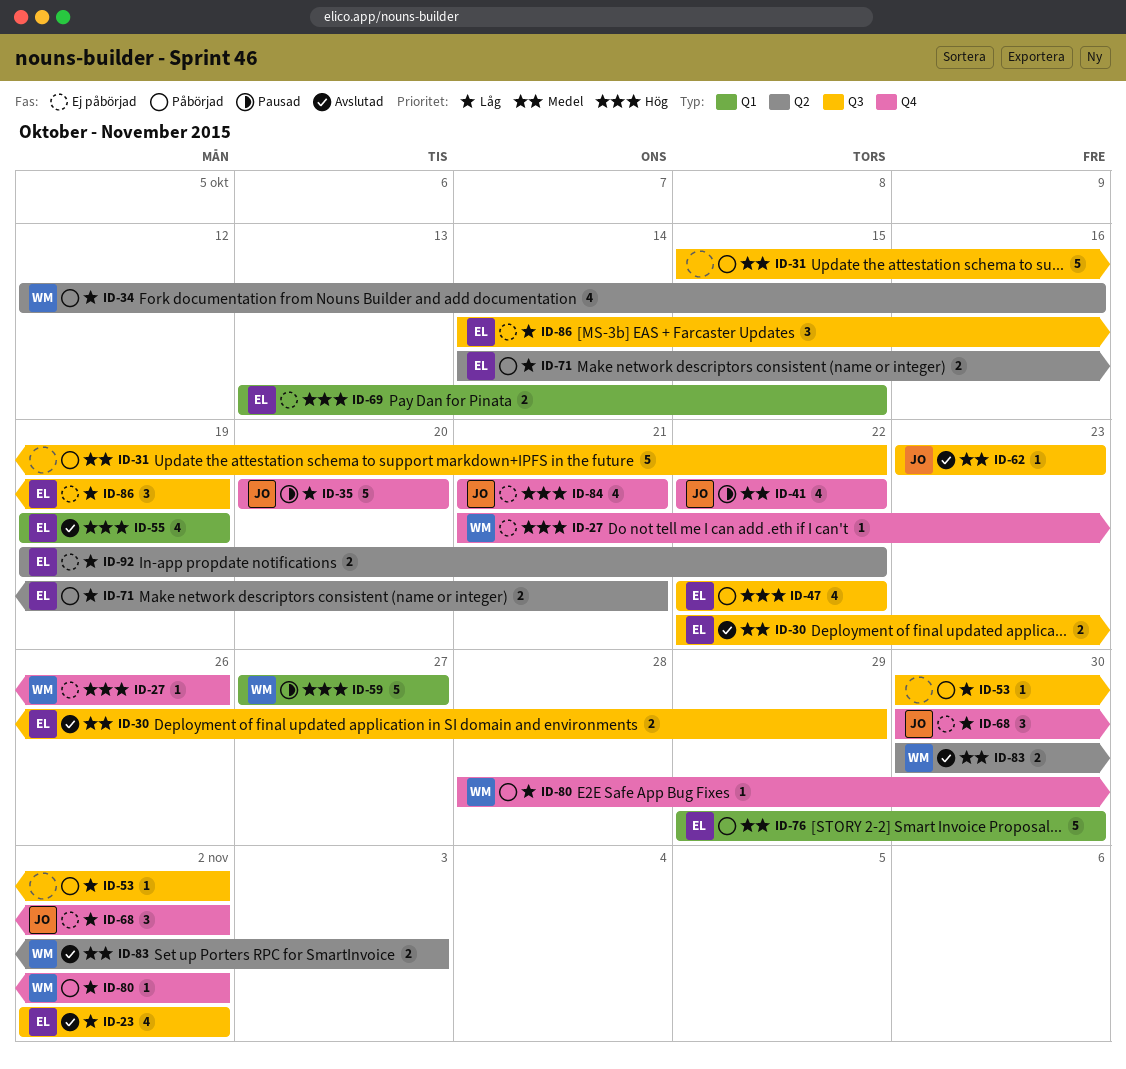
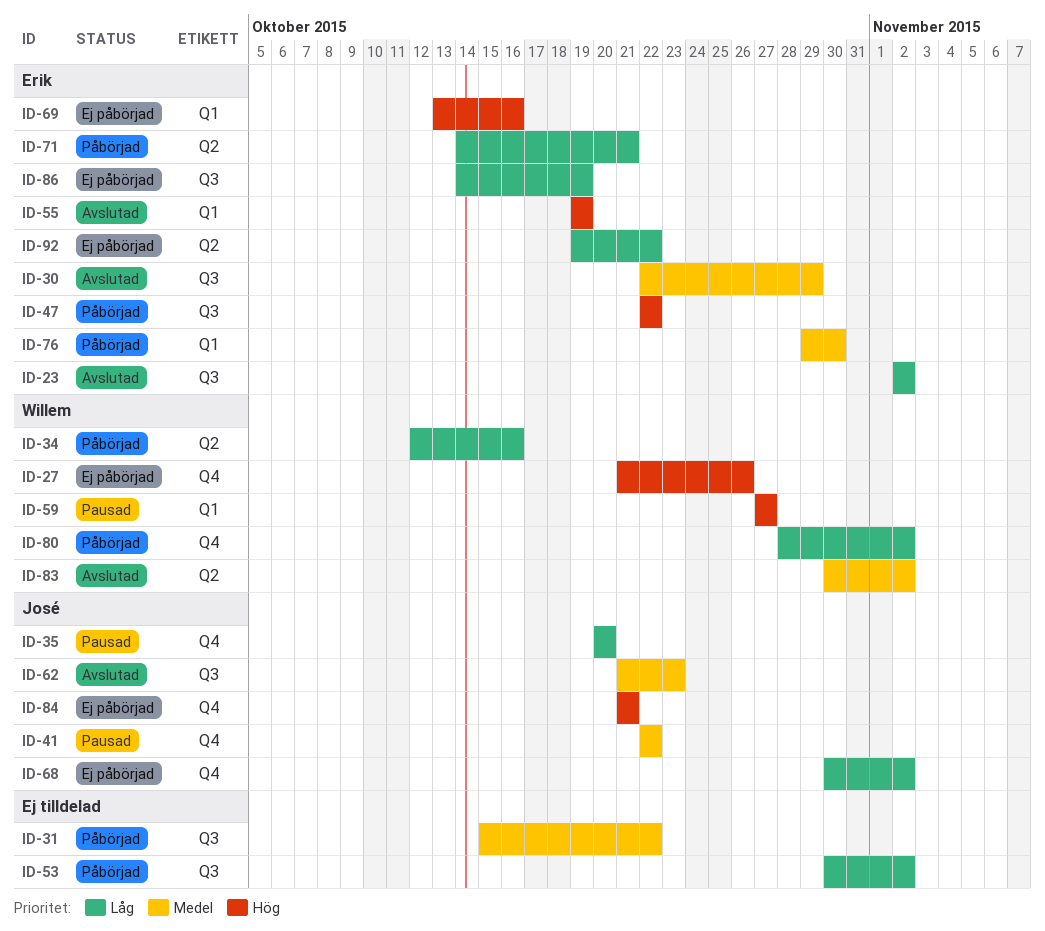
ID-62, start: Oct 23 -> Oct 21
ID-69, due: Oct 15 -> Oct 16
ID-83, due: Nov 3 -> Nov 2

